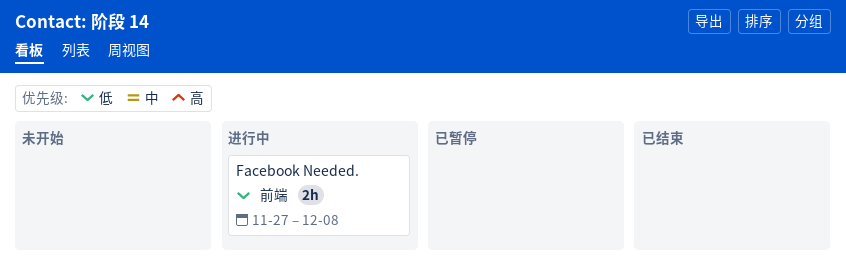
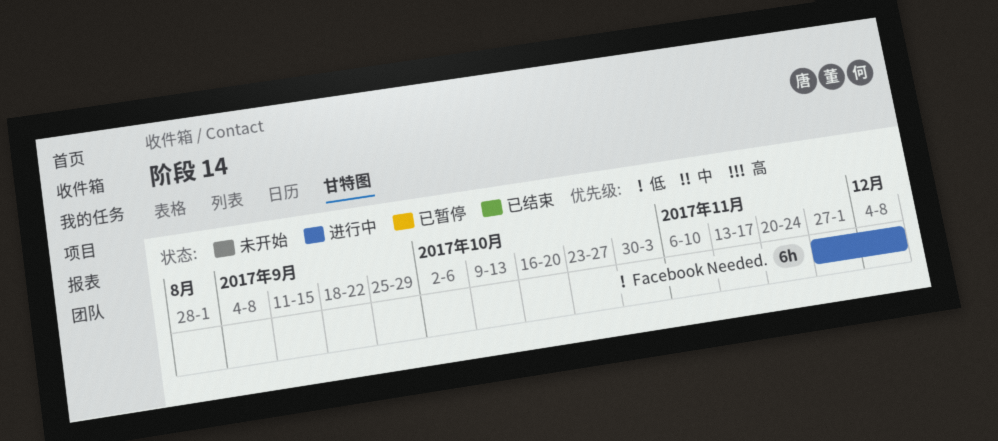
Facebook Needed., estimate: 2h -> 6h

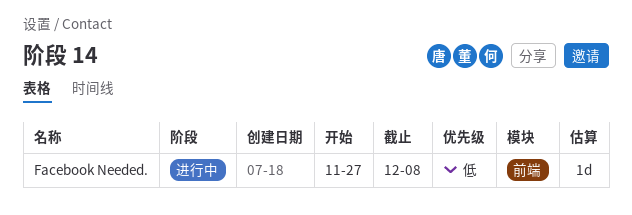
Facebook Needed., estimate: 6h -> 1d

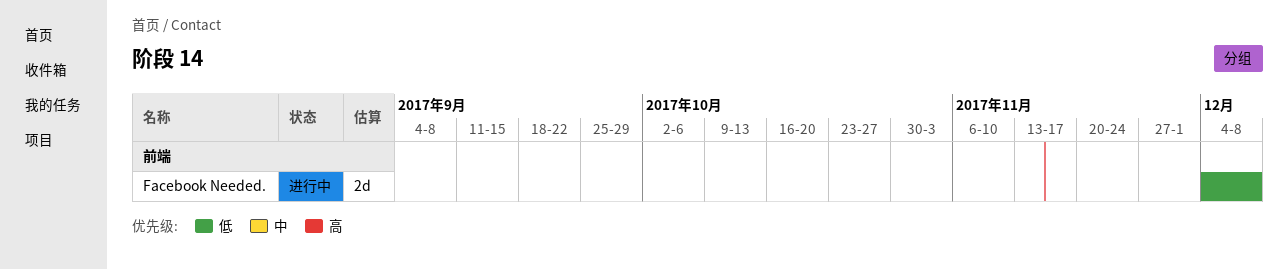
Facebook Needed., estimate: 1d -> 2d
Facebook Needed., start: Nov 27 -> Dec 4

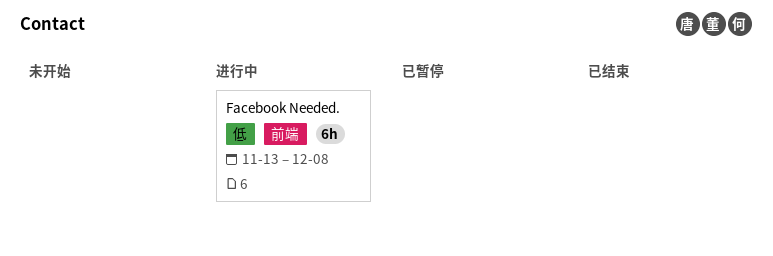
Facebook Needed., estimate: 2d -> 6h
Facebook Needed., start: Dec 4 -> Nov 13

